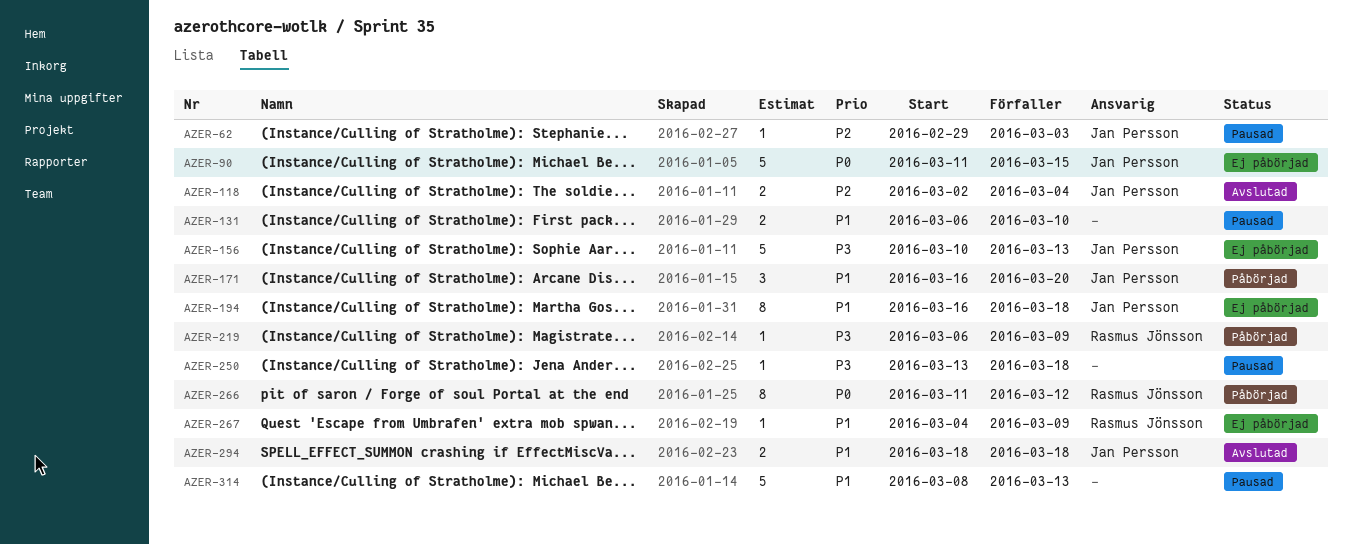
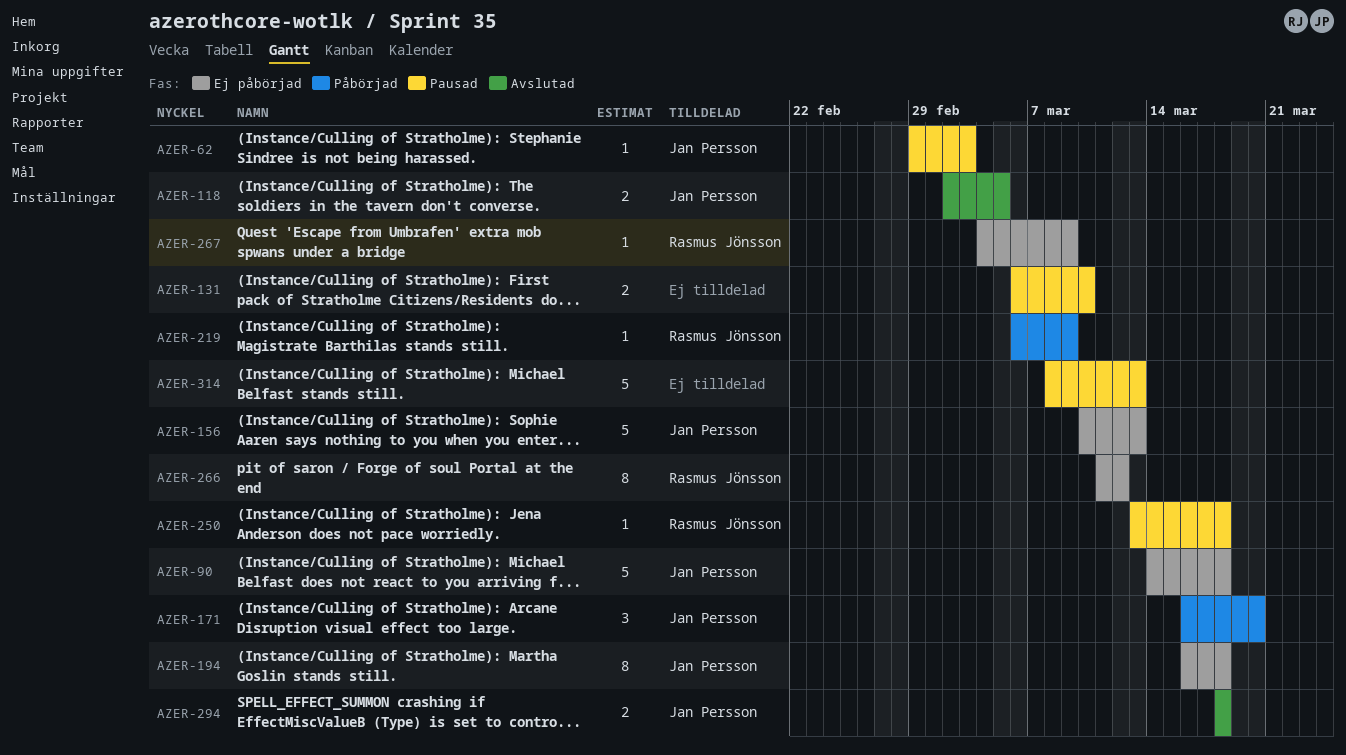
AZER-90, start: Mar 11 -> Mar 14
AZER-90, due: Mar 15 -> Mar 18
AZER-118, due: Mar 4 -> Mar 5
AZER-250, owner: none -> Rasmus Jönsson
AZER-266, status: Påbörjad -> Ej påbörjad

